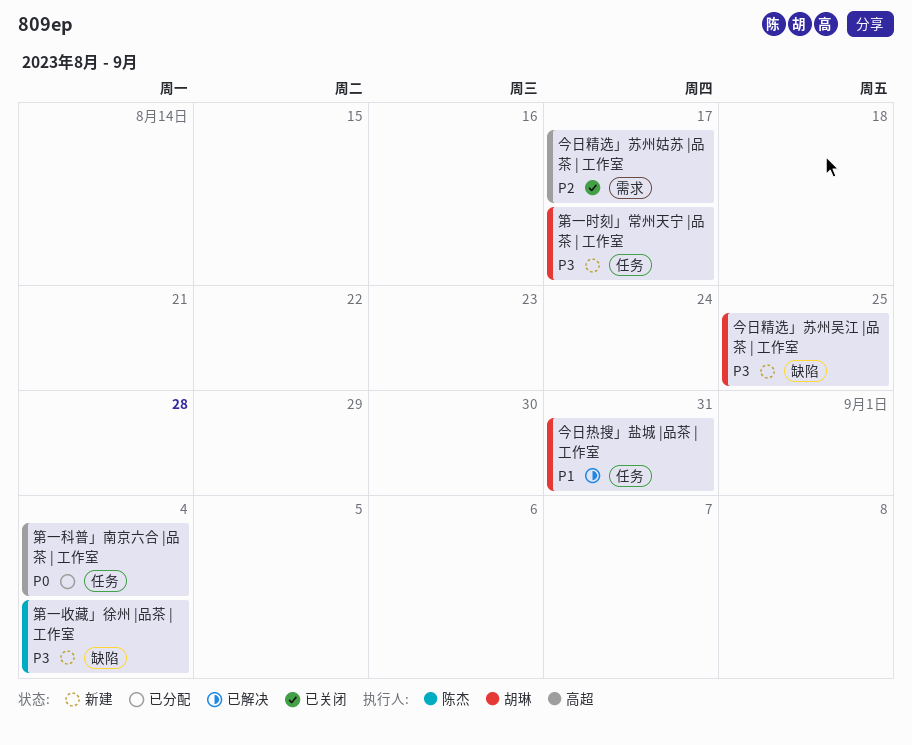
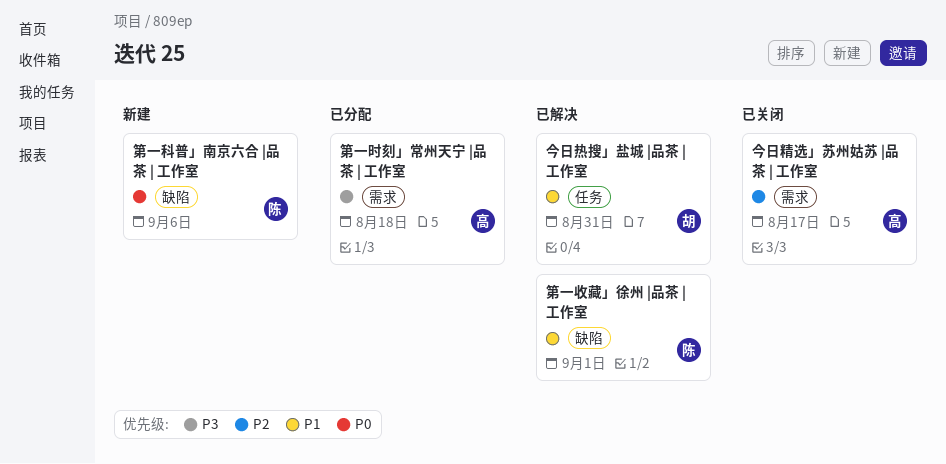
今日精选」苏州吴江 |品茶 | 工作室: present -> none
第一收藏」徐州 |品茶 | 工作室, status: 新建 -> 已解决
第一收藏」徐州 |品茶 | 工作室, priority: P3 -> P1
第一收藏」徐州 |品茶 | 工作室, due: Sep 4 -> Sep 1
第一时刻」常州天宁 |品茶 | 工作室, status: 新建 -> 已分配
第一时刻」常州天宁 |品茶 | 工作室, owner: 胡琳 -> 高超
第一时刻」常州天宁 |品茶 | 工作室, label: 任务 -> 需求
第一时刻」常州天宁 |品茶 | 工作室, due: Aug 17 -> Aug 18
第一科普」南京六合 |品茶 | 工作室, status: 已分配 -> 新建
第一科普」南京六合 |品茶 | 工作室, owner: 高超 -> 陈杰
第一科普」南京六合 |品茶 | 工作室, label: 任务 -> 缺陷
第一科普」南京六合 |品茶 | 工作室, due: Sep 4 -> Sep 6

